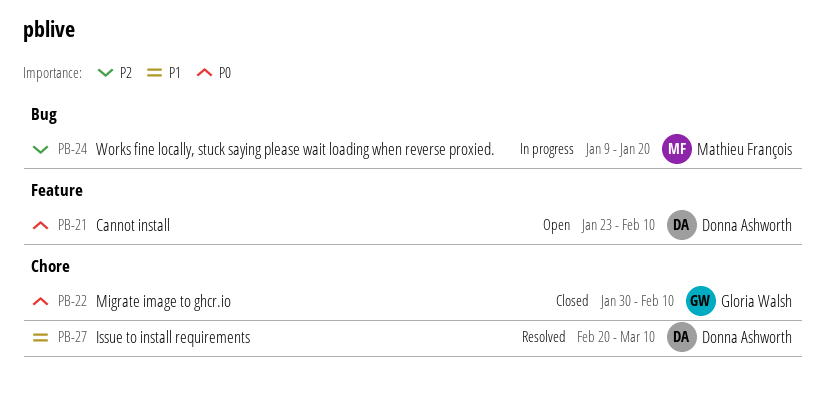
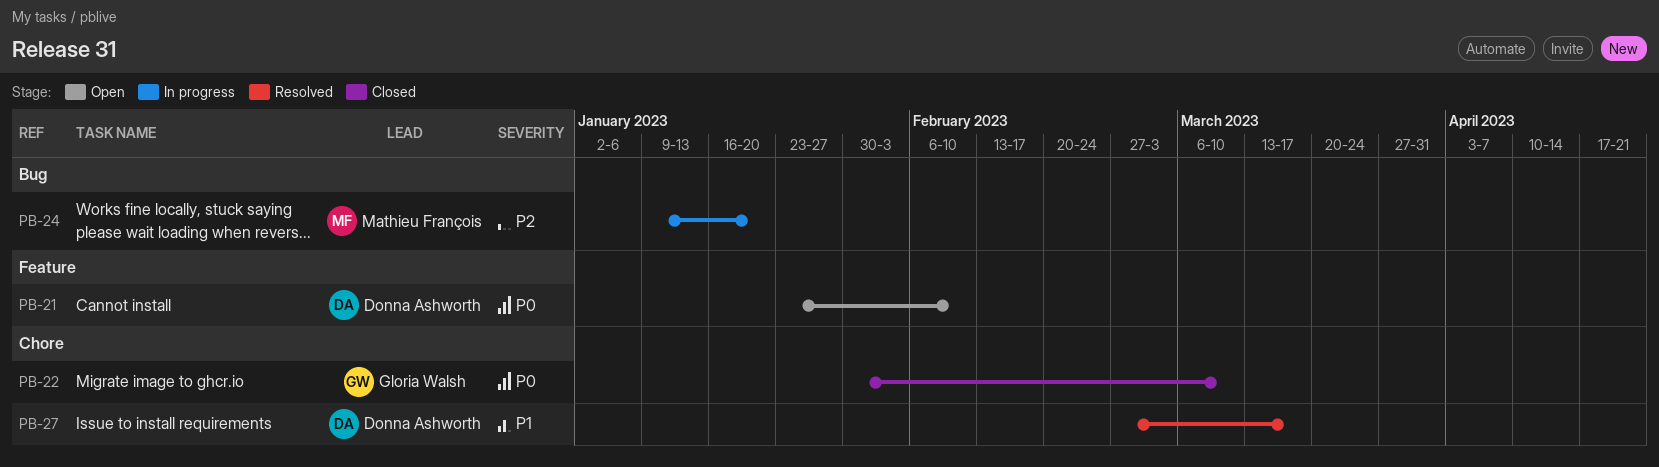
PB-22, due: Feb 10 -> Mar 10
PB-27, start: Feb 20 -> Feb 27
PB-27, due: Mar 10 -> Mar 17

